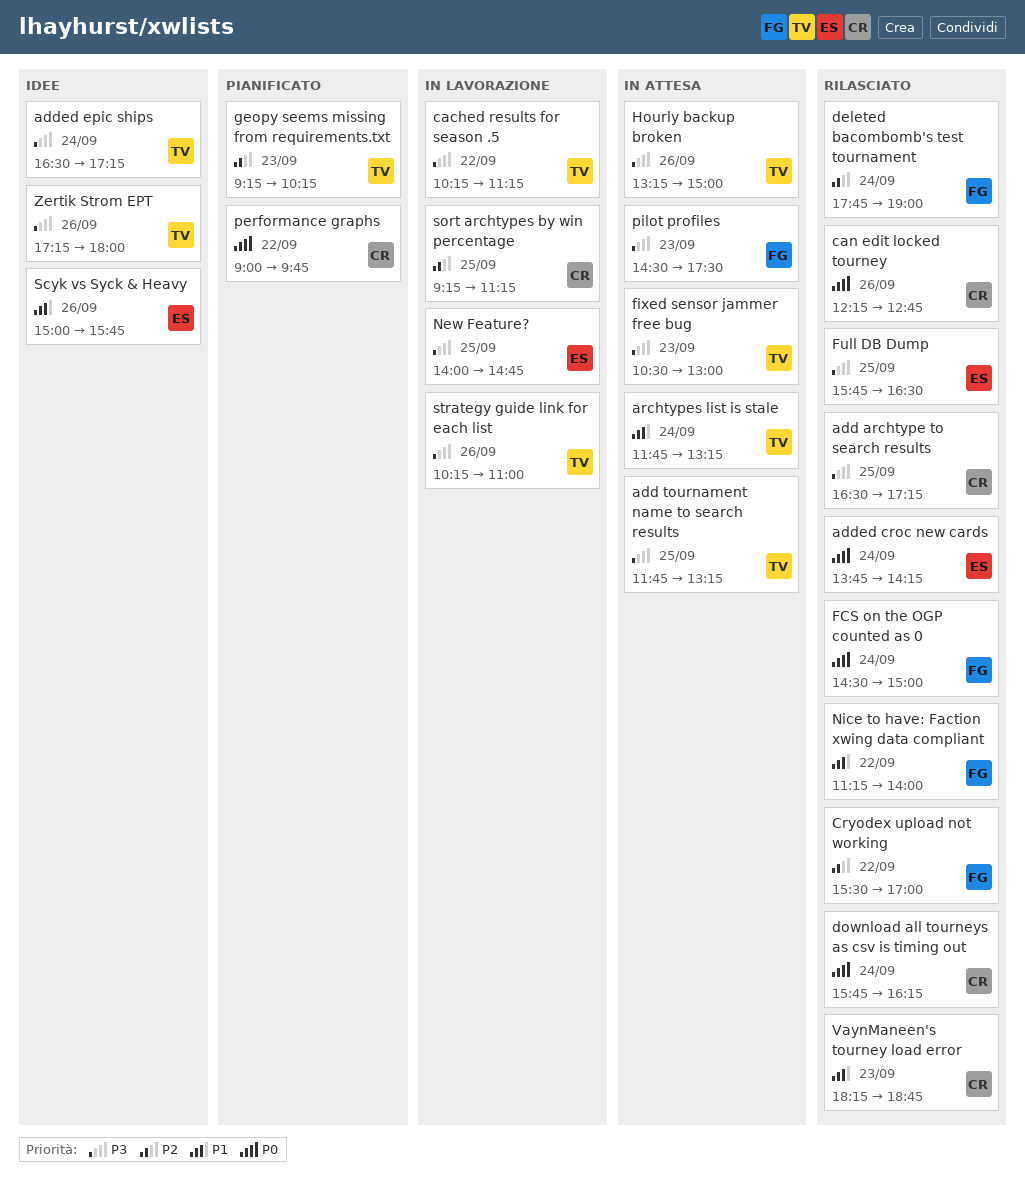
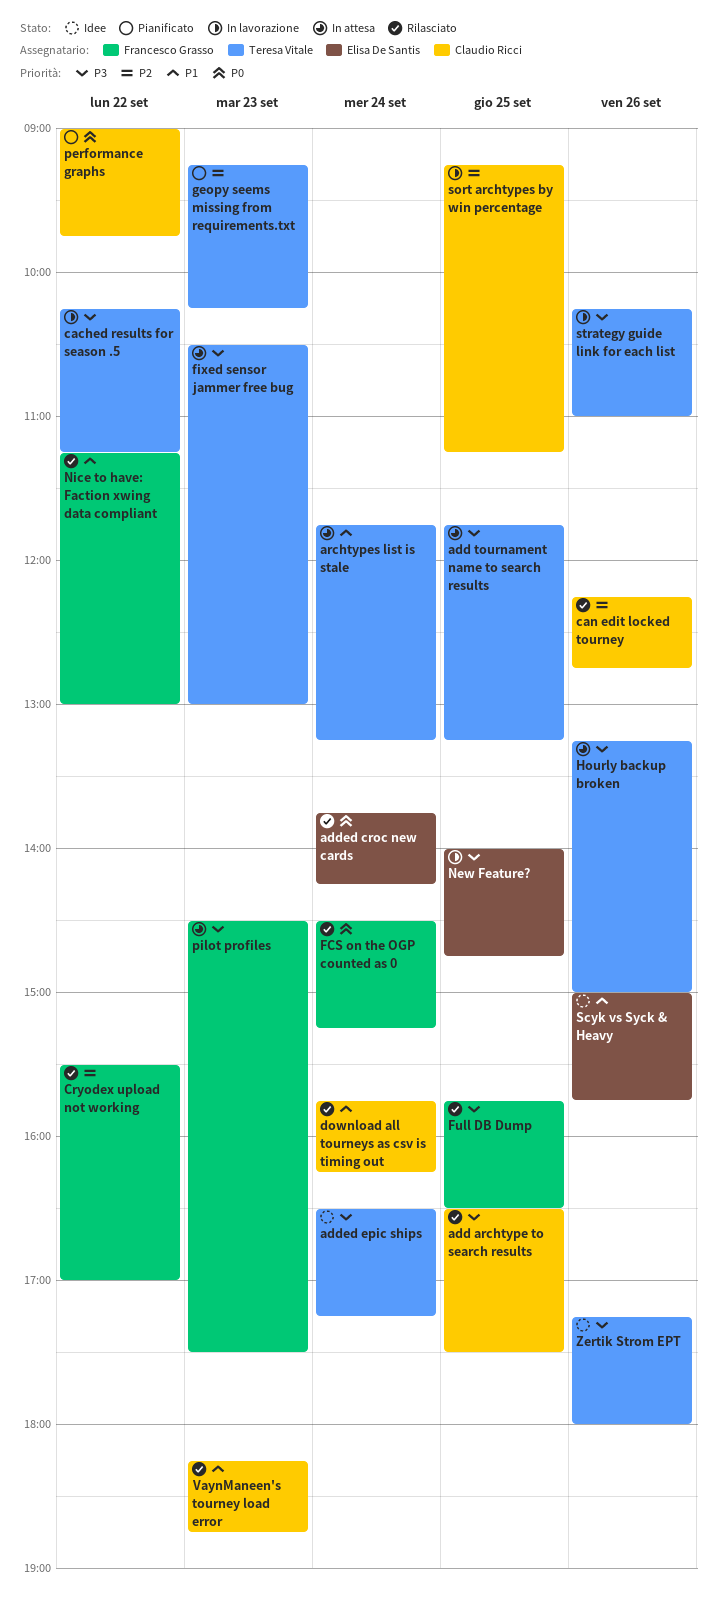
add archtype to search results, ends: 17:15 -> 17:30
can edit locked tourney, priority: P0 -> P2
deleted bacombomb's test tournament: present -> none
download all tourneys as csv is timing out, priority: P0 -> P1
FCS on the OGP counted as 0, ends: 15:00 -> 15:15
Full DB Dump, owner: Elisa De Santis -> Francesco Grasso
Nice to have: Faction xwing data compliant, ends: 14:00 -> 13:00

